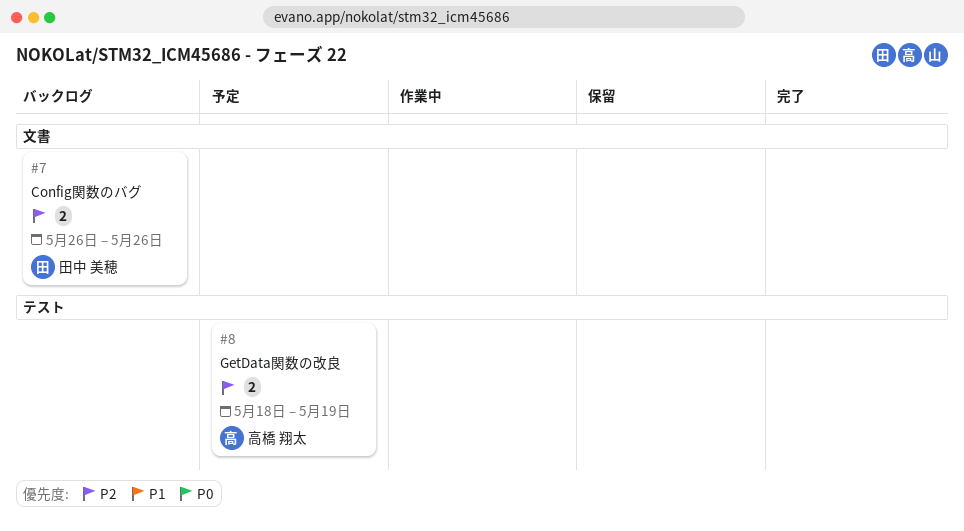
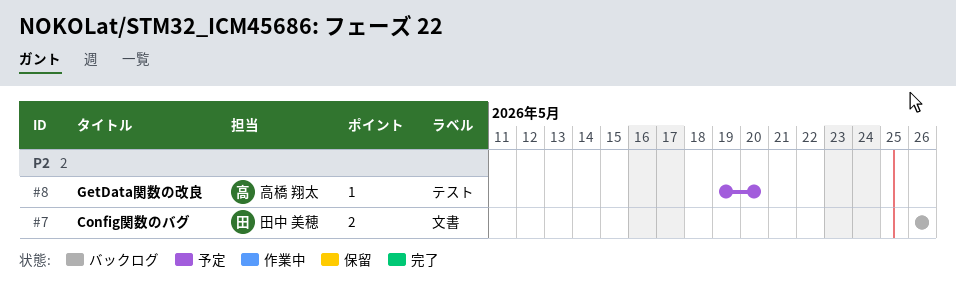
#8, estimate: 2 -> 1
#8, start: May 18 -> May 19
#8, due: May 19 -> May 20

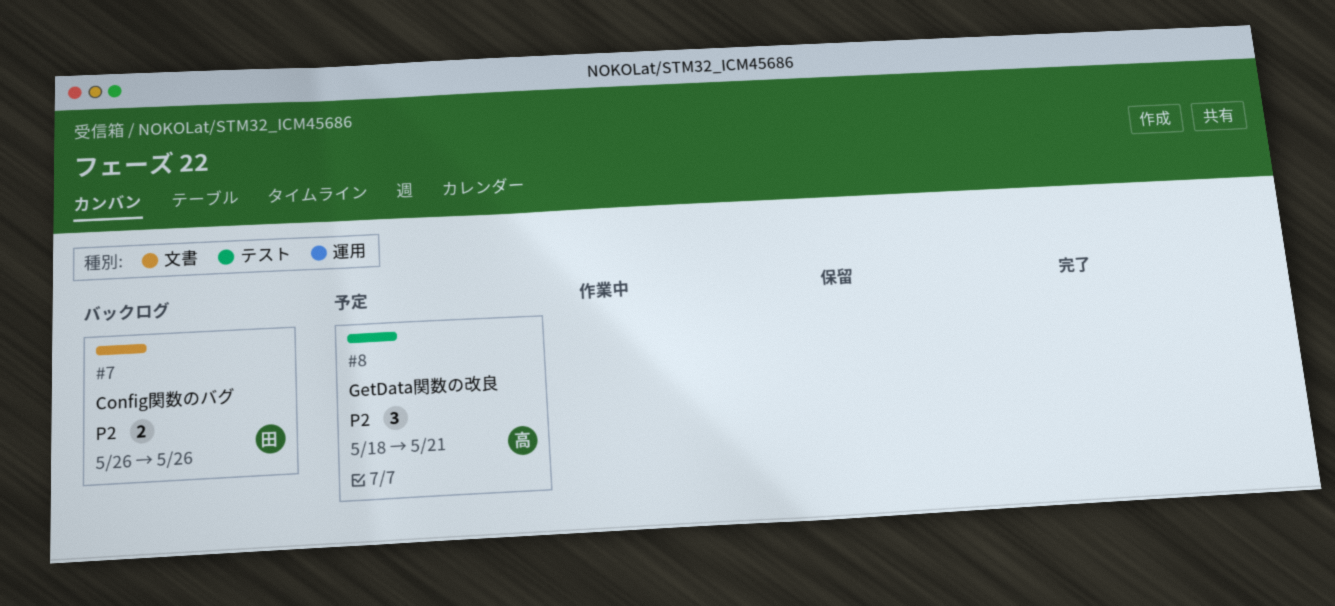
#8, estimate: 1 -> 3
#8, start: May 19 -> May 18
#8, due: May 20 -> May 21

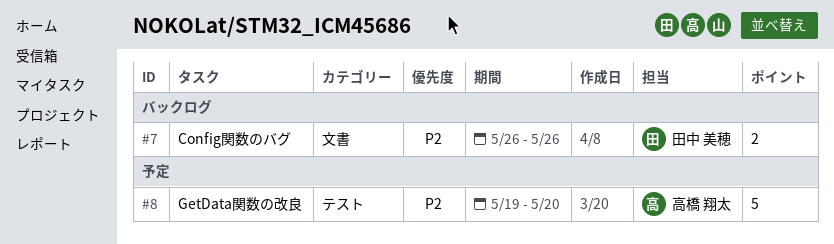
#8, estimate: 3 -> 5
#8, start: May 18 -> May 19
#8, due: May 21 -> May 20

